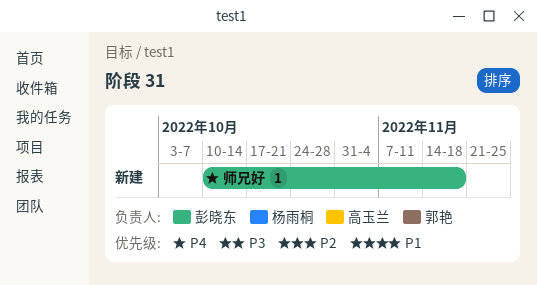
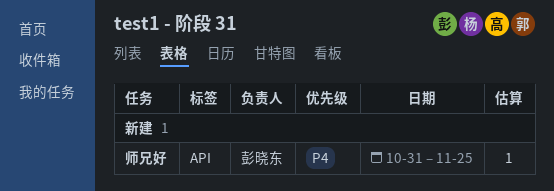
师兄好, start: Oct 10 -> Oct 31
师兄好, due: Nov 18 -> Nov 25

